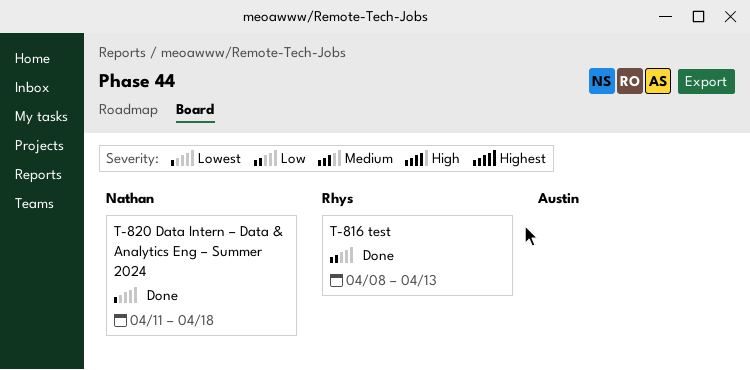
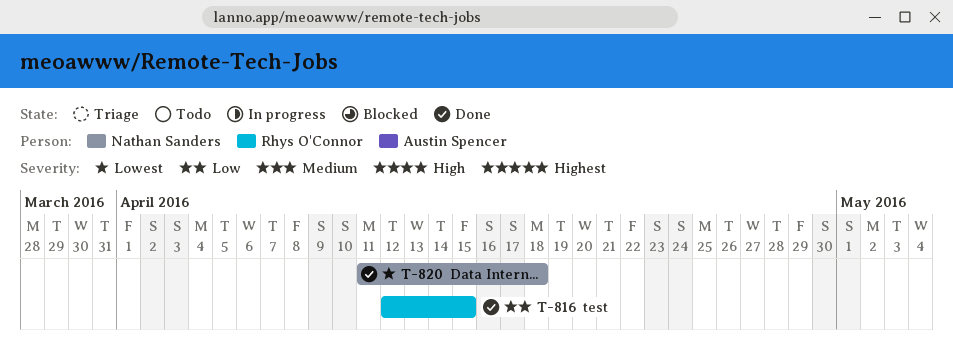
T-816, start: Apr 8 -> Apr 12
T-816, due: Apr 13 -> Apr 15

